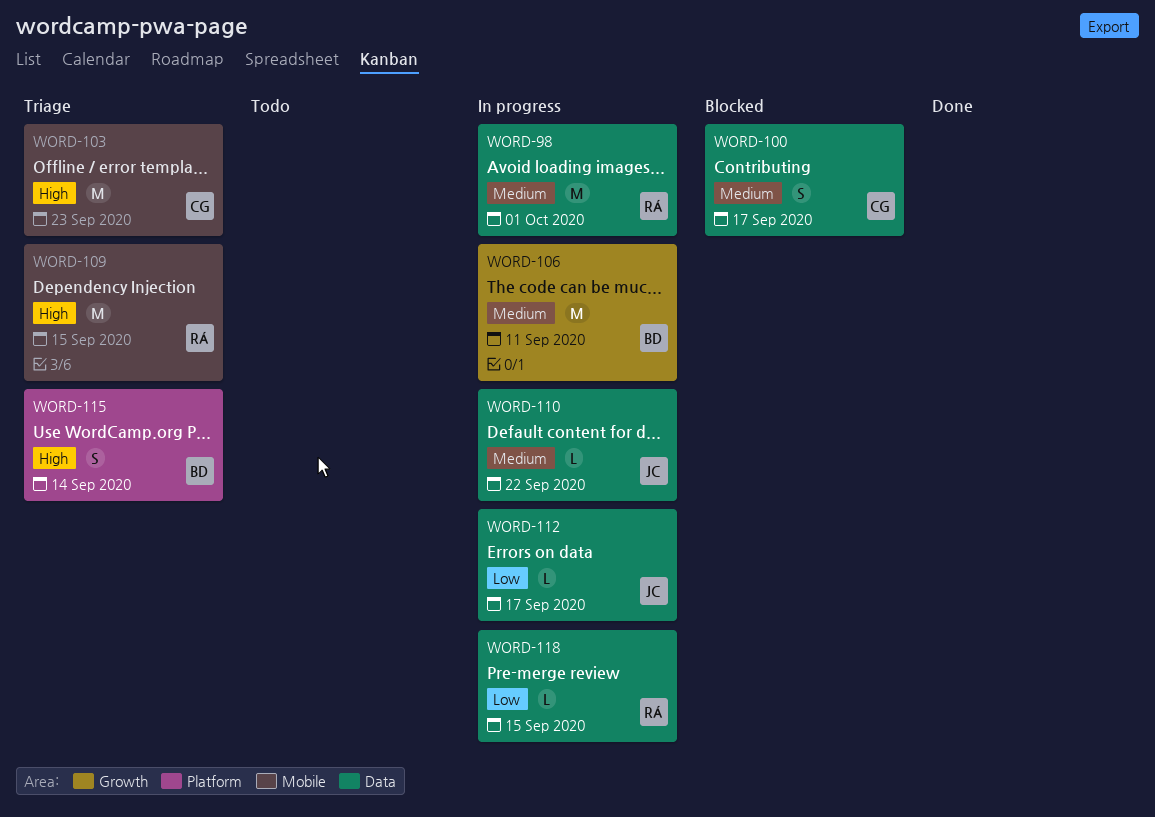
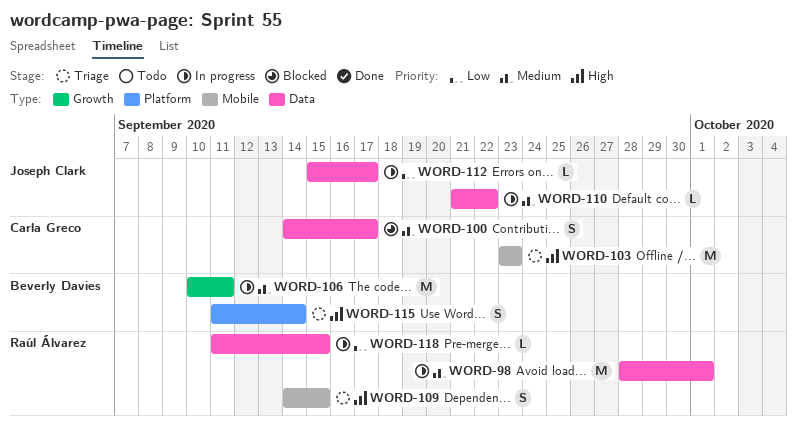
WORD-109, estimate: M -> S

